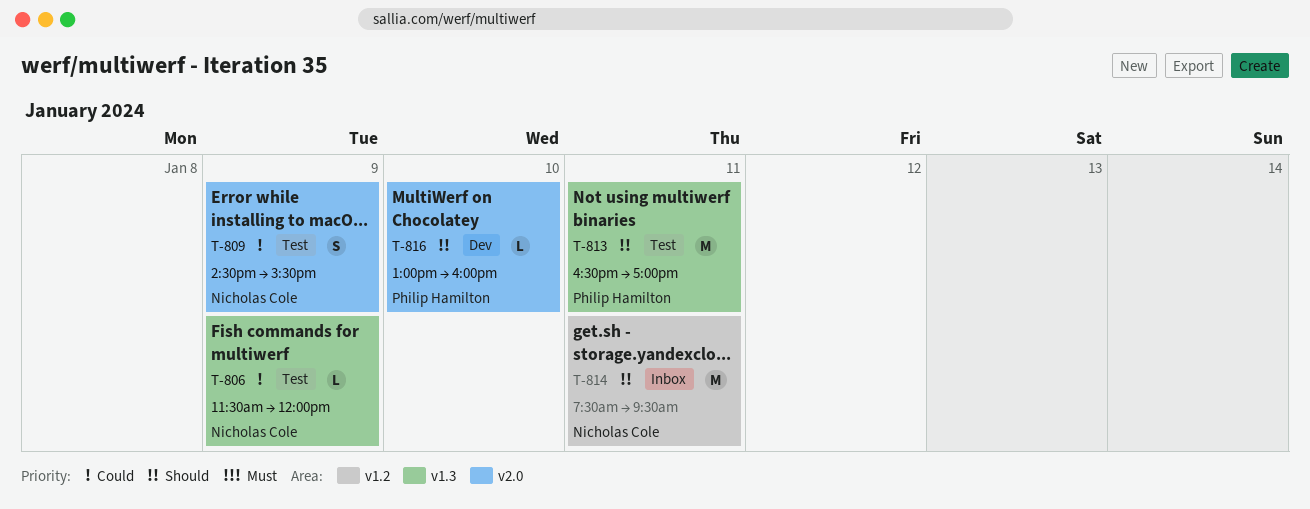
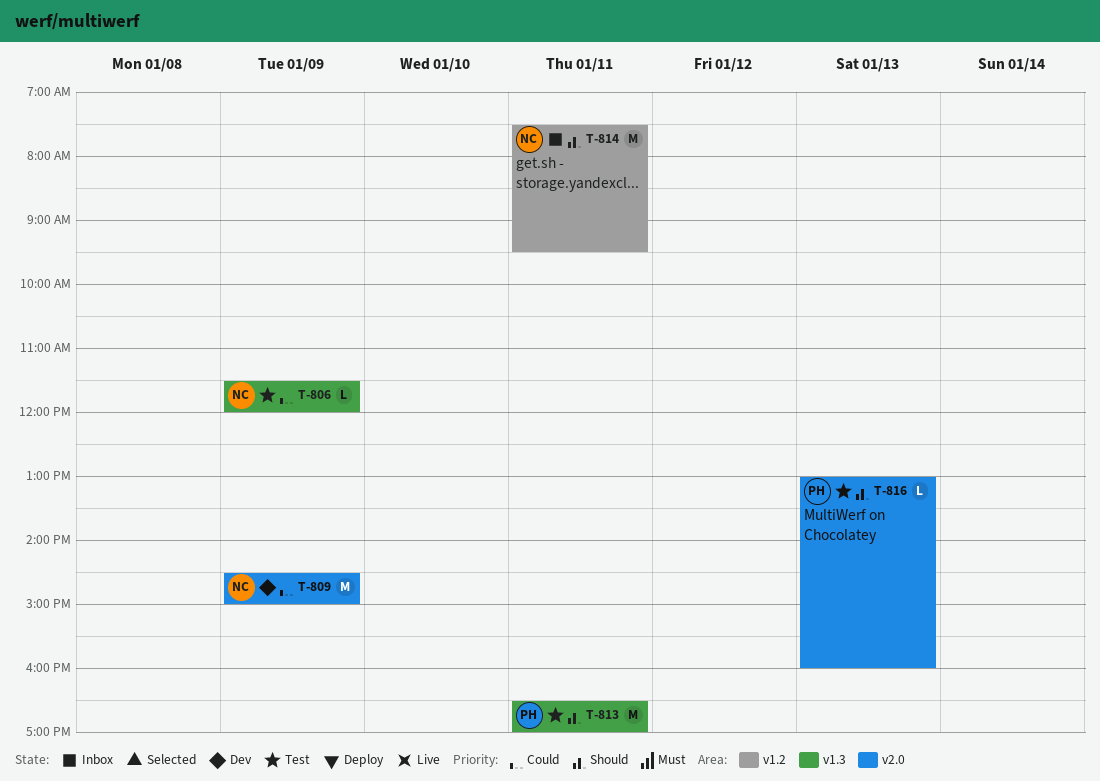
T-809, status: Test -> Dev
T-809, estimate: S -> M
T-809, ends: 15:30 -> 15:00
T-816, status: Dev -> Test
T-816, day: Jan 10 -> Jan 13

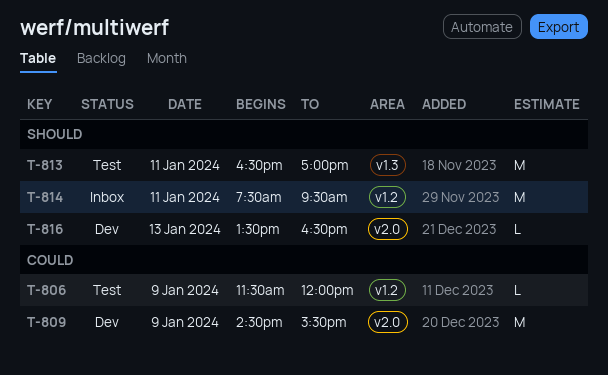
T-806, label: v1.3 -> v1.2
T-809, ends: 15:00 -> 15:30
T-816, status: Test -> Dev
T-816, begins: 13:00 -> 13:30
T-816, ends: 16:00 -> 16:30

